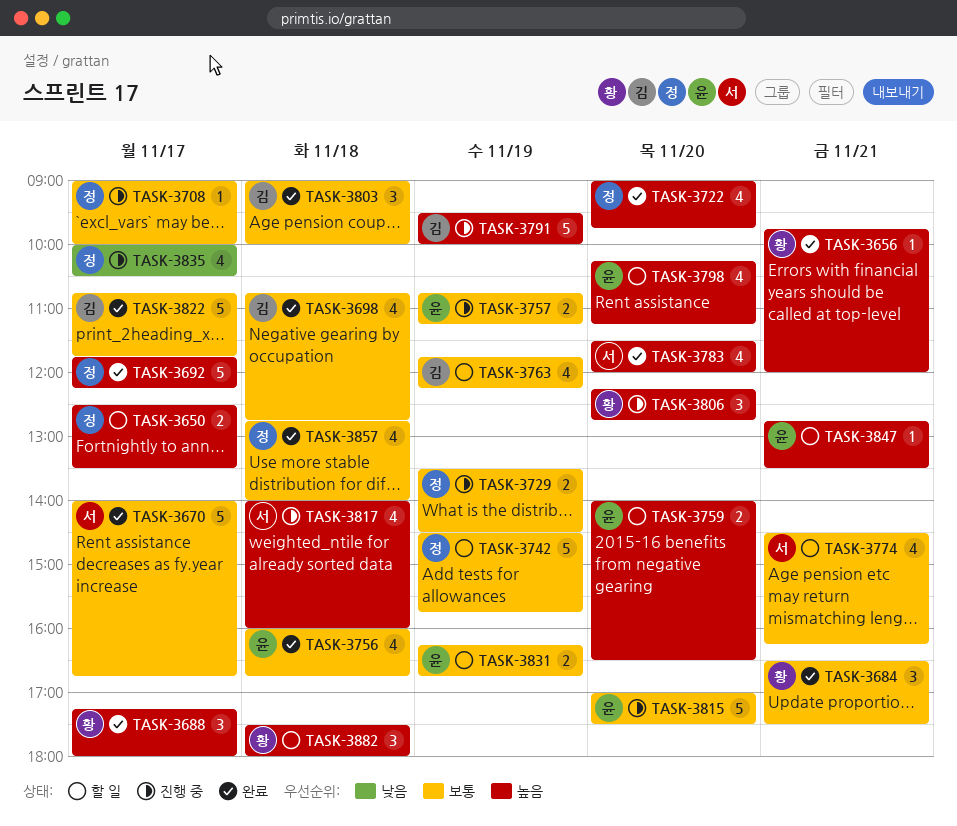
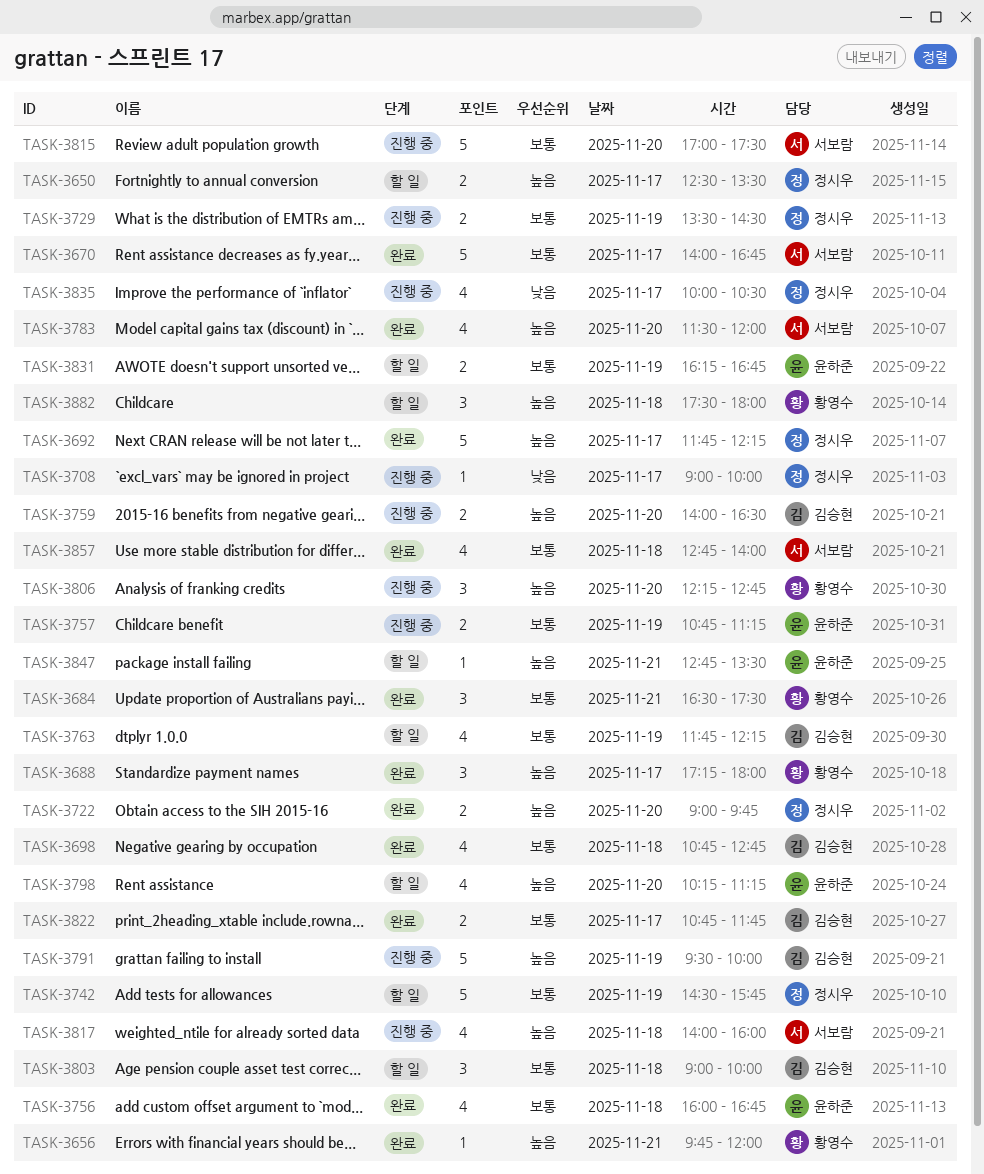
TASK-3708, priority: 보통 -> 낮음
TASK-3722, estimate: 4 -> 2
TASK-3759, status: 할 일 -> 진행 중
TASK-3759, owner: 윤하준 -> 김승현
TASK-3774: present -> none
TASK-3803, status: 완료 -> 할 일
TASK-3815, owner: 윤하준 -> 서보람
TASK-3822, estimate: 5 -> 2
TASK-3857, owner: 정시우 -> 서보람

